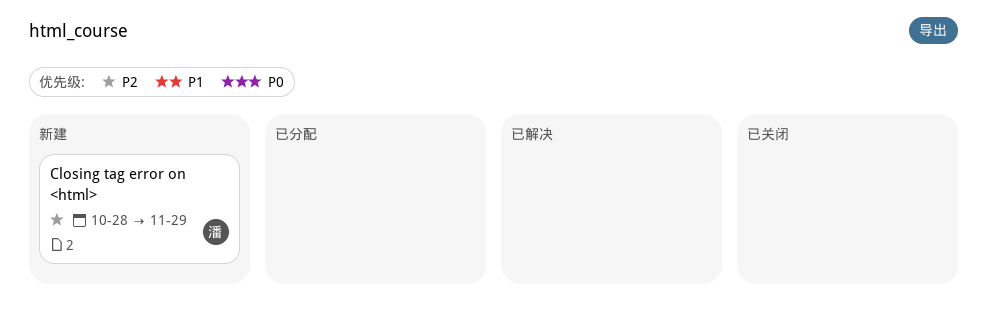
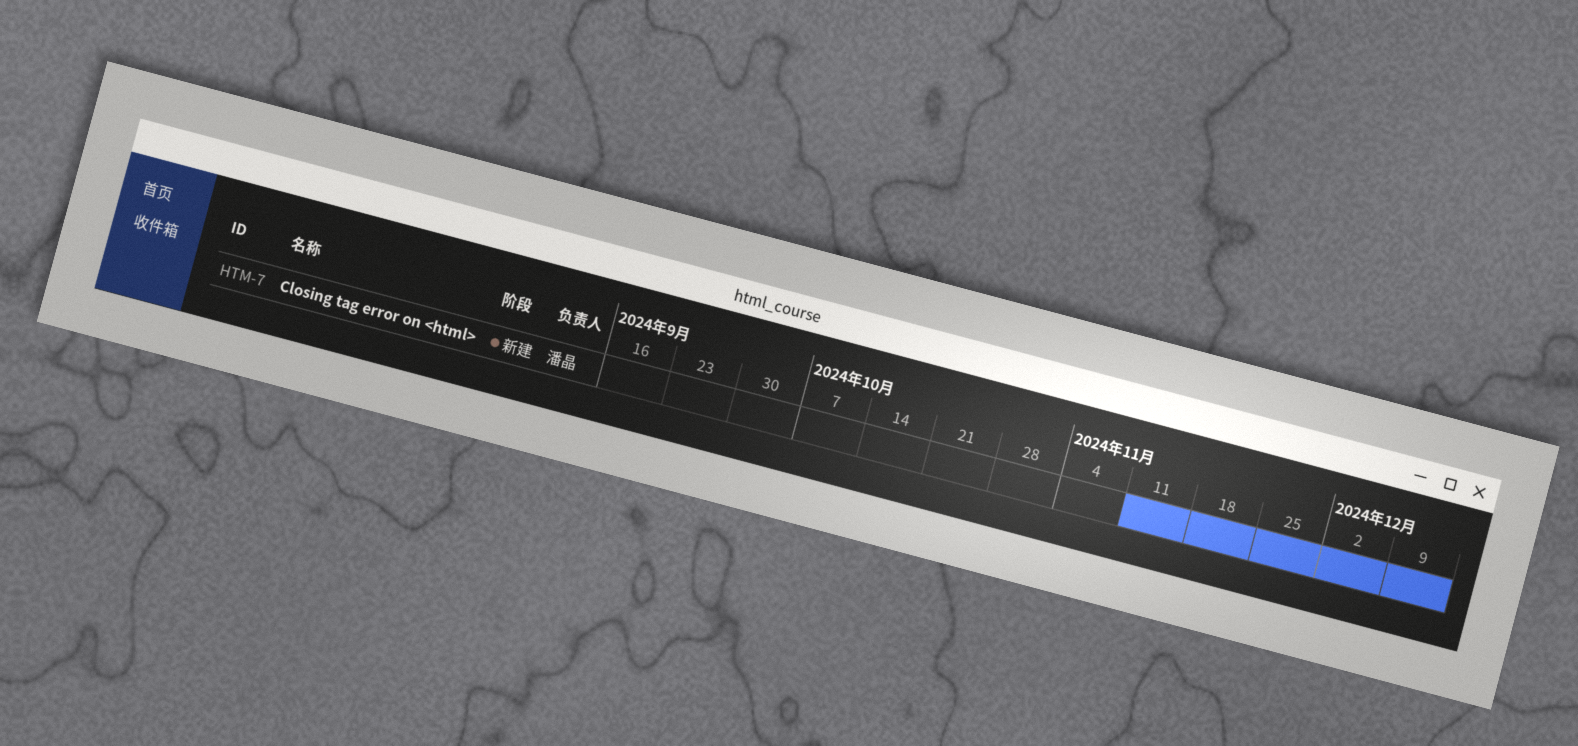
Closing tag error on <html>, start: Oct 28 -> Nov 11
Closing tag error on <html>, due: Nov 29 -> Dec 13

